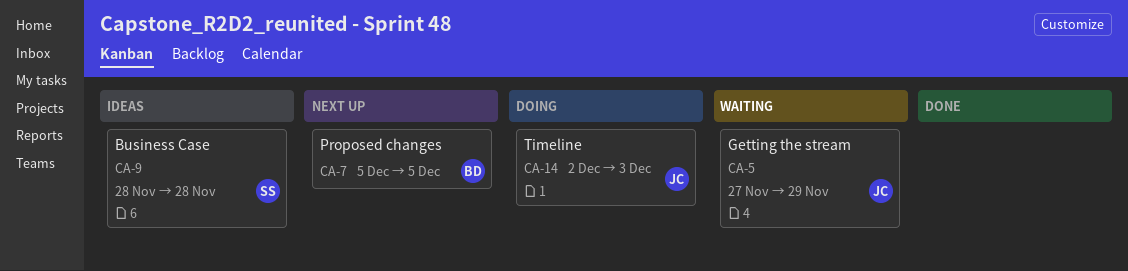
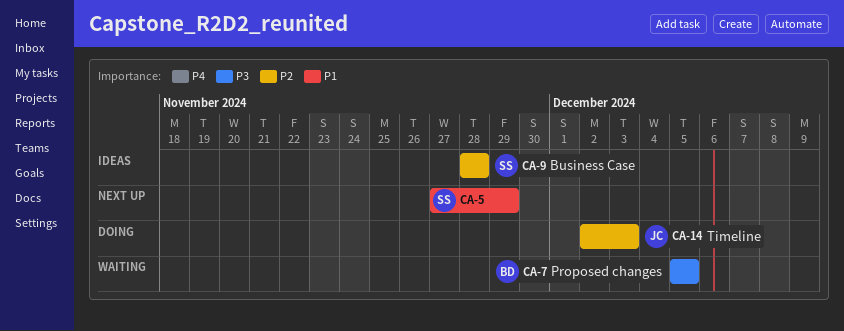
CA-5, status: Waiting -> Next up
CA-5, owner: JC -> SS
CA-7, status: Next up -> Waiting

